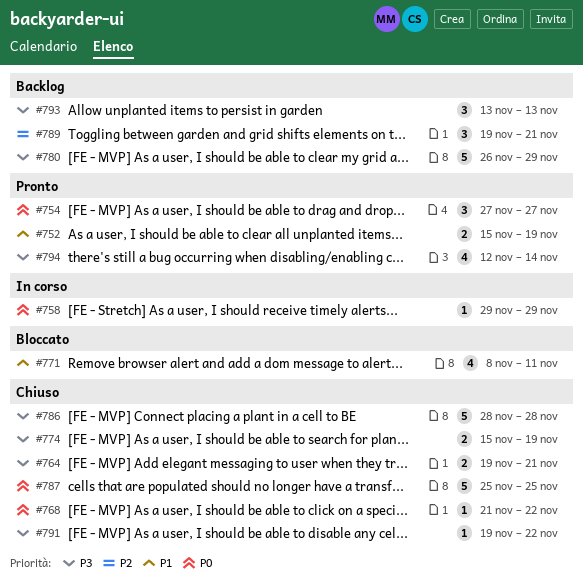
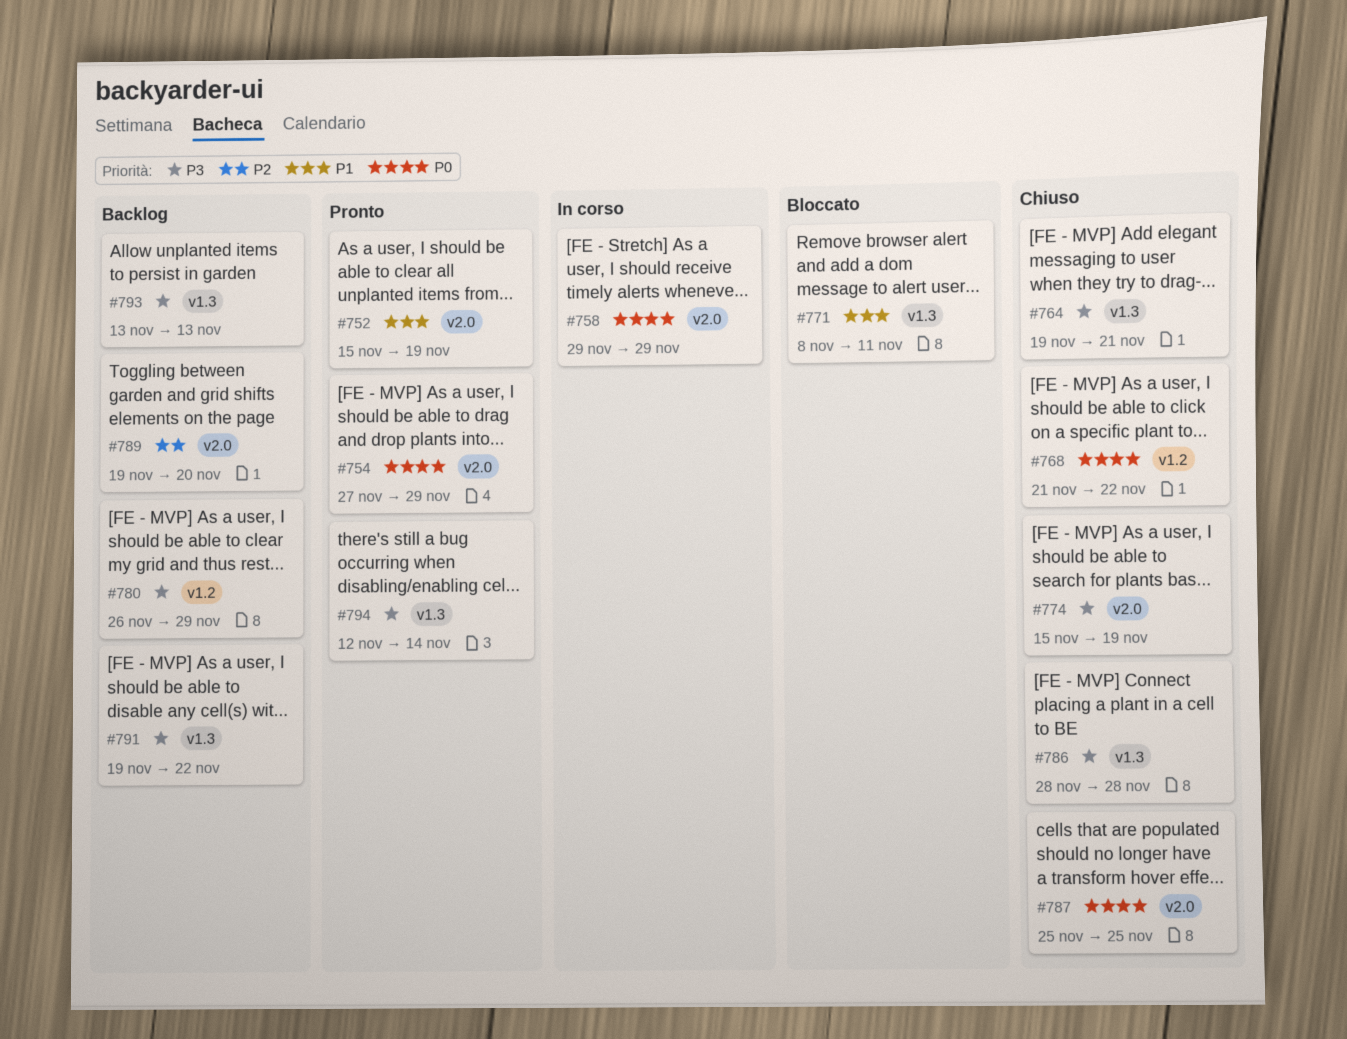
#754, due: Nov 27 -> Nov 29
#789, due: Nov 21 -> Nov 20
#791, status: Chiuso -> Backlog

